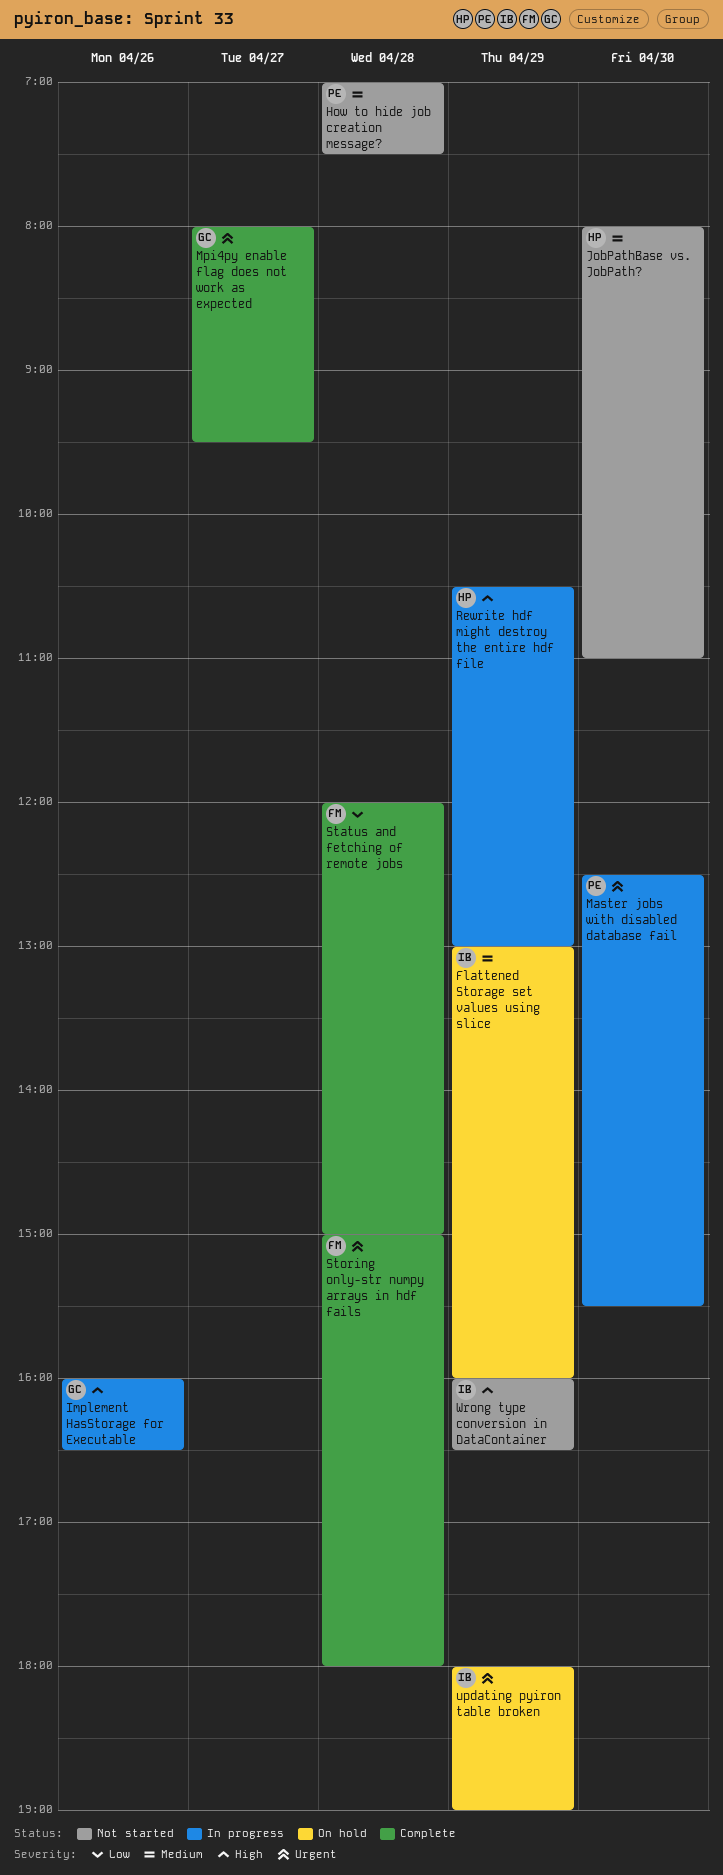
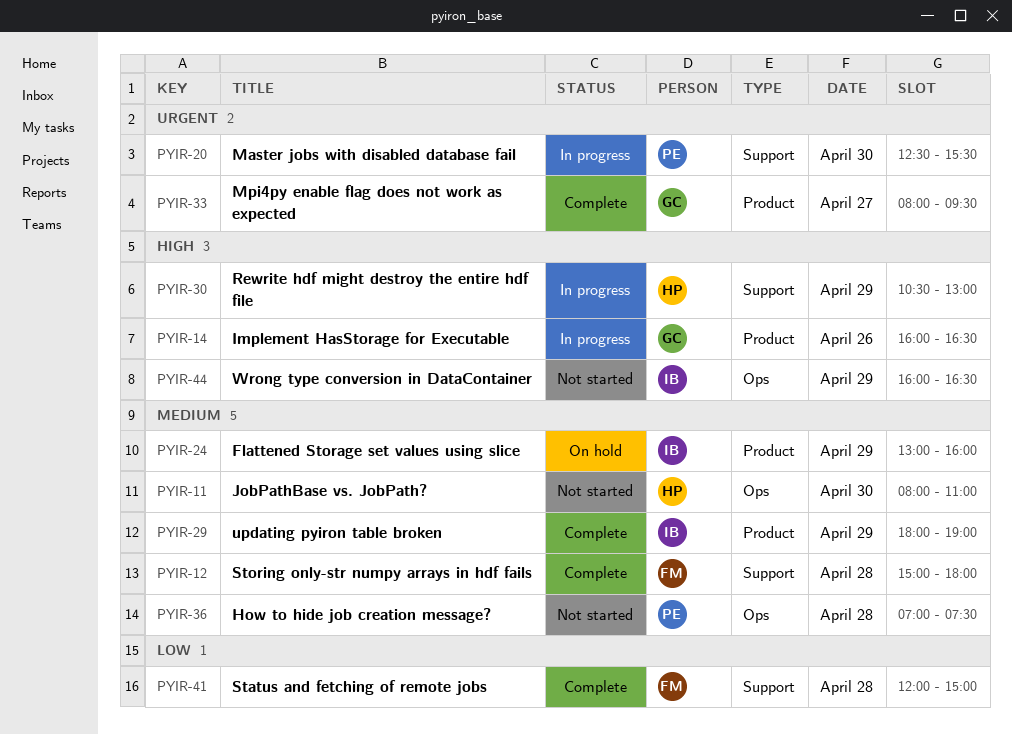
Storing only-str numpy arrays in hdf fails, priority: Urgent -> Medium
updating pyiron table broken, status: On hold -> Complete
updating pyiron table broken, priority: Urgent -> Medium

